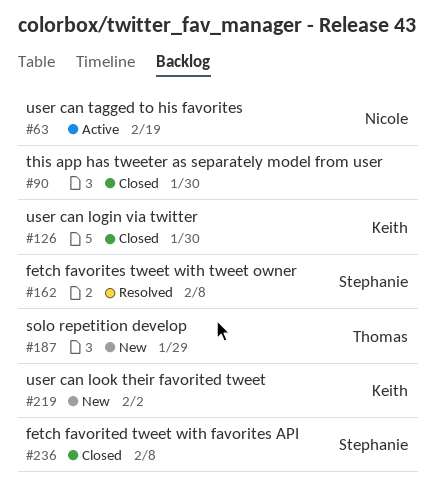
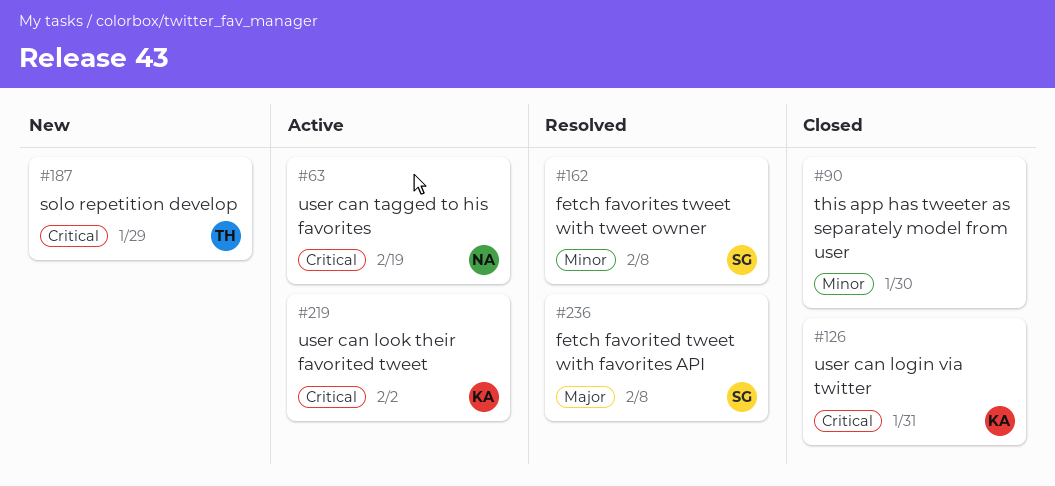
#126, due: Jan 30 -> Jan 31
#219, status: New -> Active
#236, status: Closed -> Resolved

